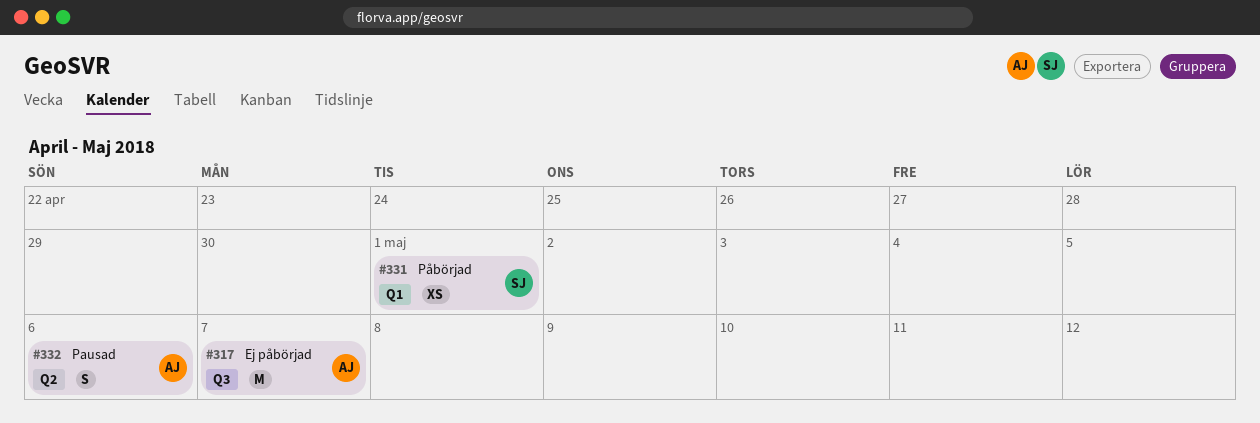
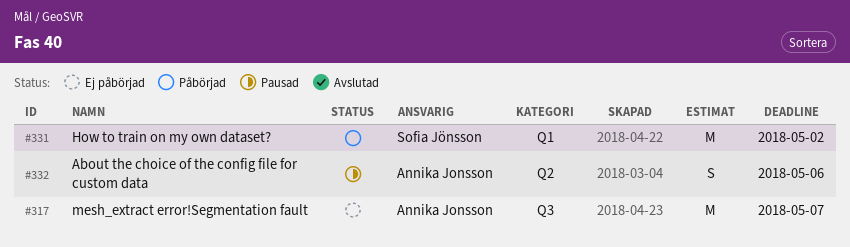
#331, estimate: XS -> M
#331, due: May 1 -> May 2

